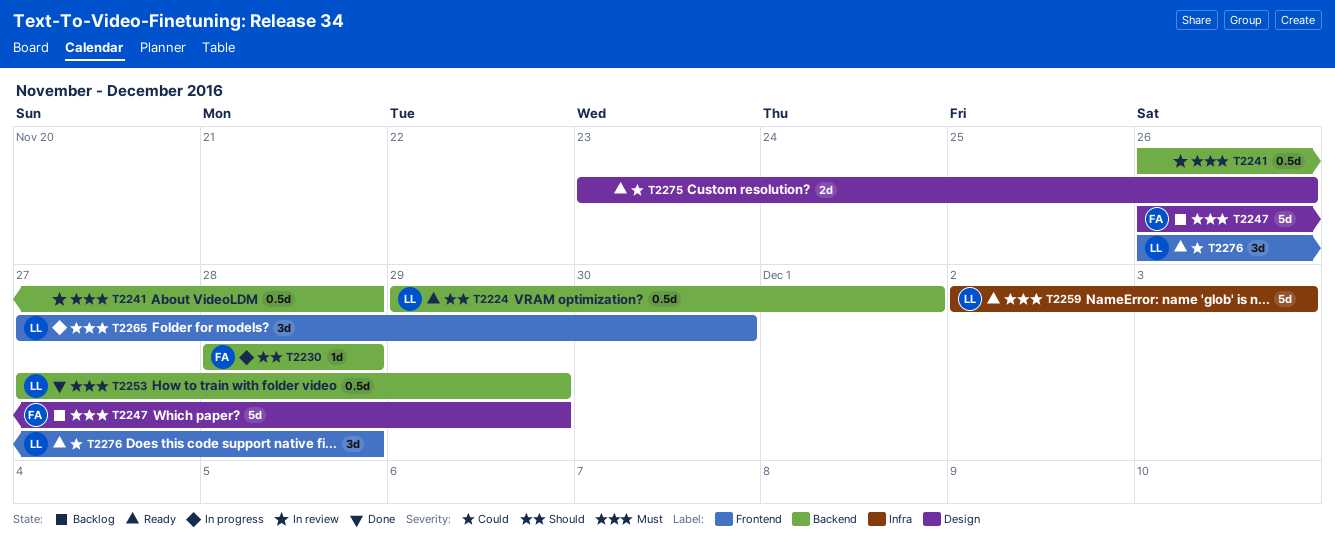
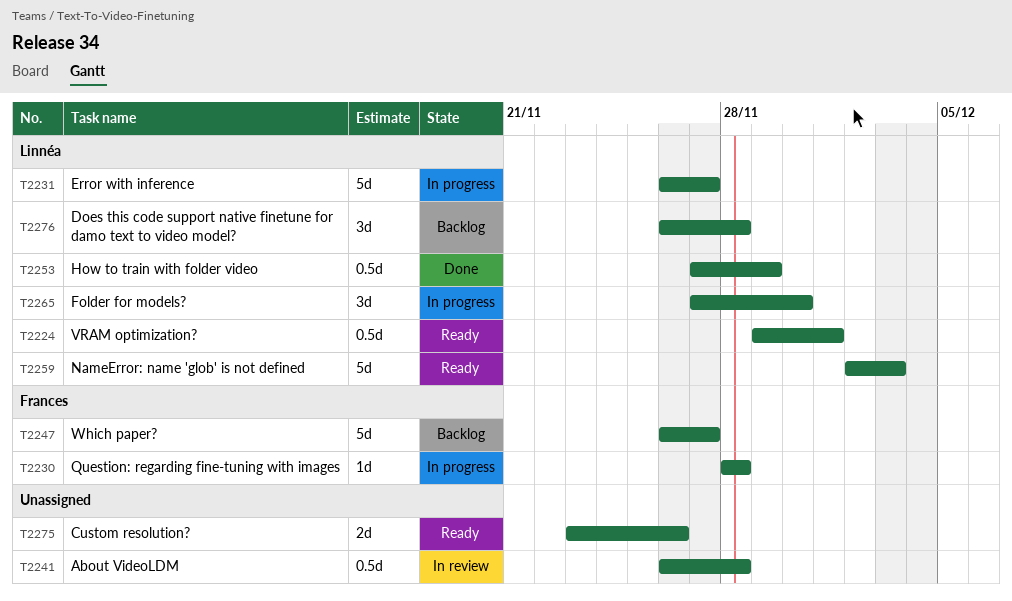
T2231: none -> present
T2247, due: Nov 29 -> Nov 27
T2276, status: Ready -> Backlog

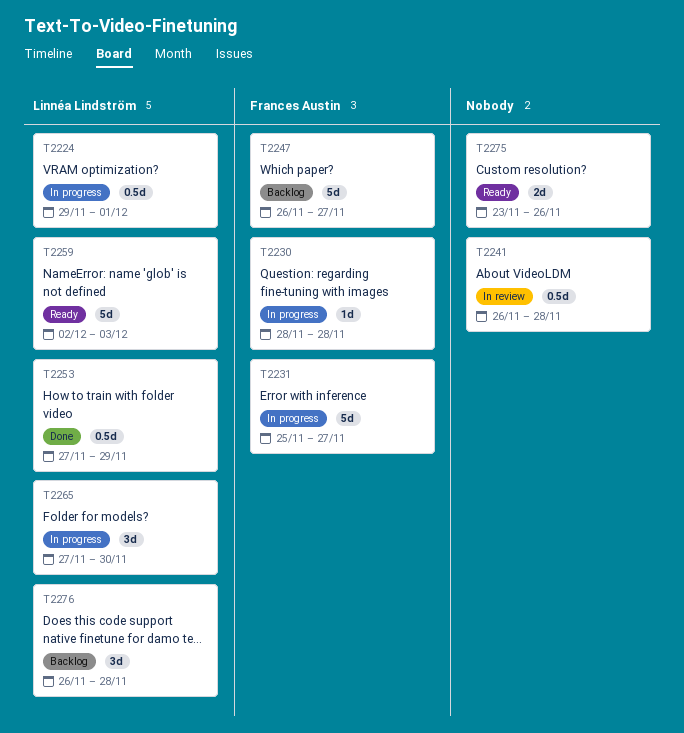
T2224, status: Ready -> In progress
T2231, owner: Linnéa Lindström -> Frances Austin
T2231, start: Nov 26 -> Nov 25

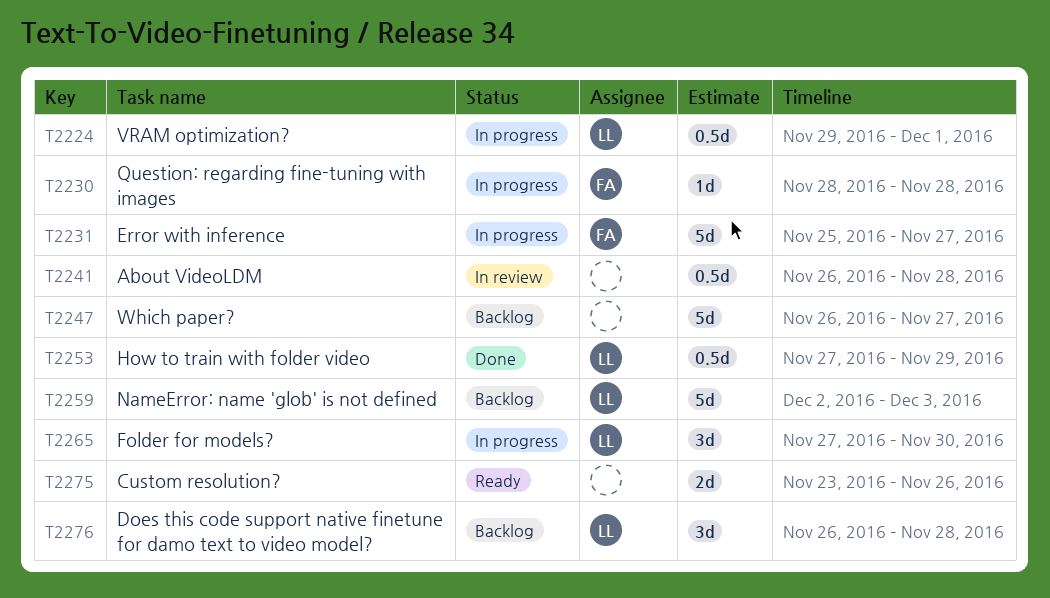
T2247, owner: Frances Austin -> none
T2259, status: Ready -> Backlog

